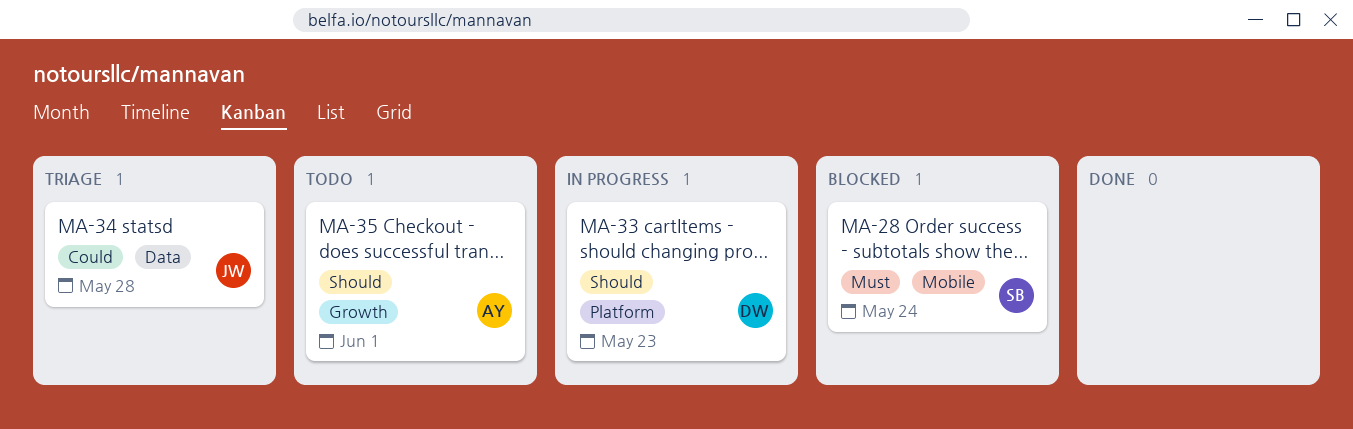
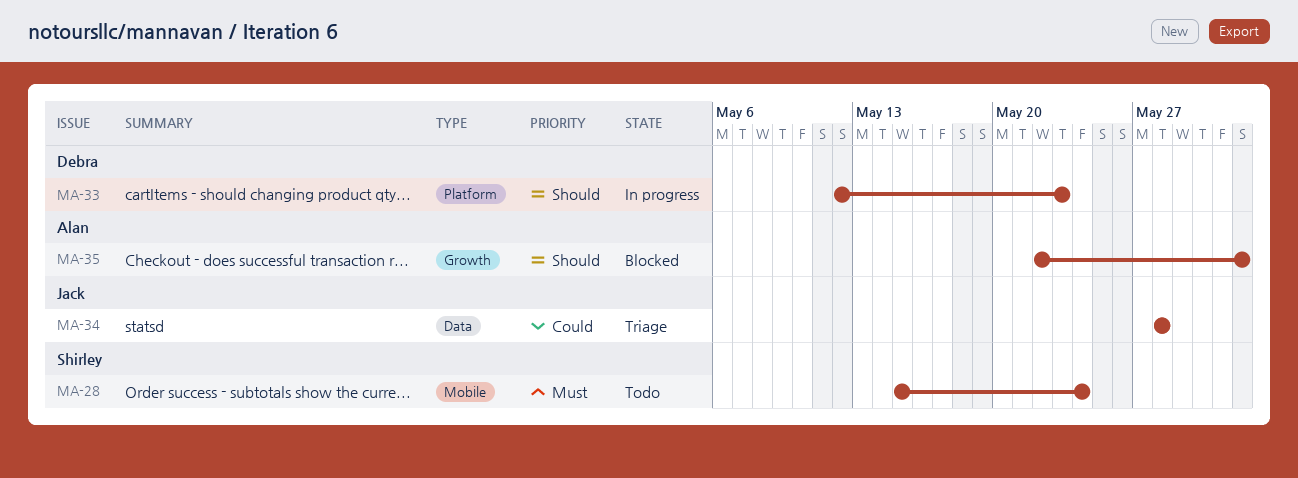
MA-28, status: Blocked -> Todo
MA-35, status: Todo -> Blocked

